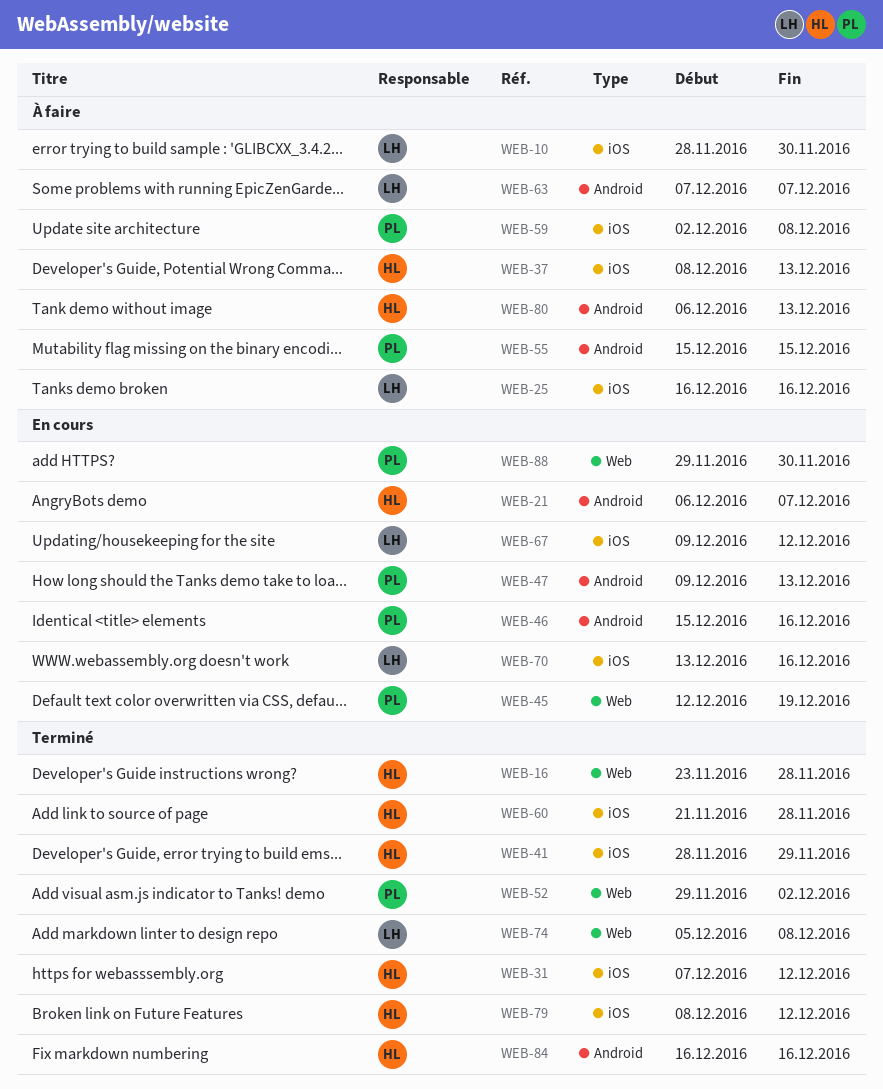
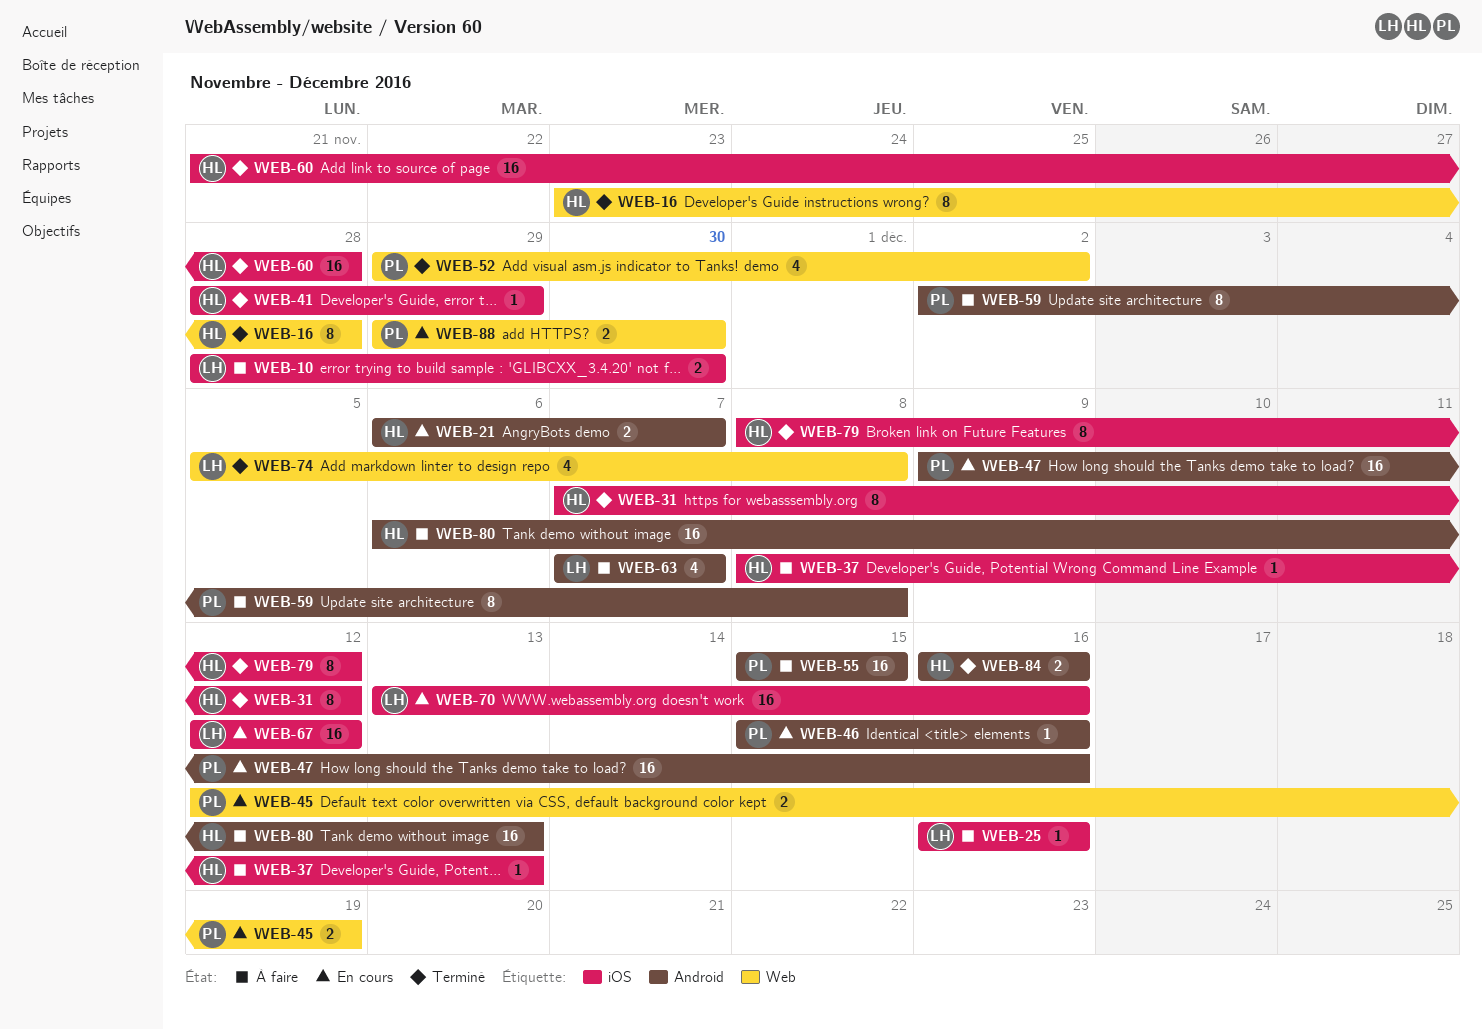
WEB-47, due: Dec 13 -> Dec 16
WEB-59, label: iOS -> Android
WEB-67, start: Dec 9 -> Dec 12

